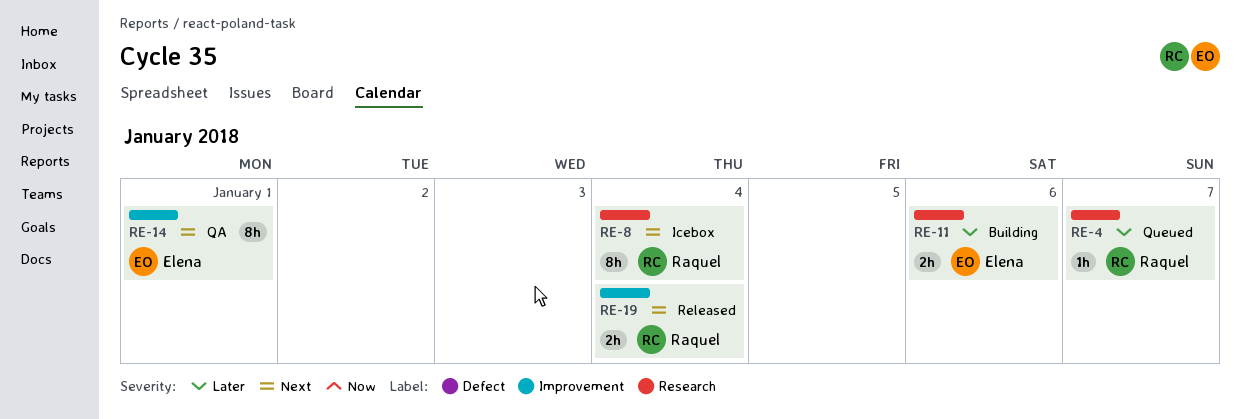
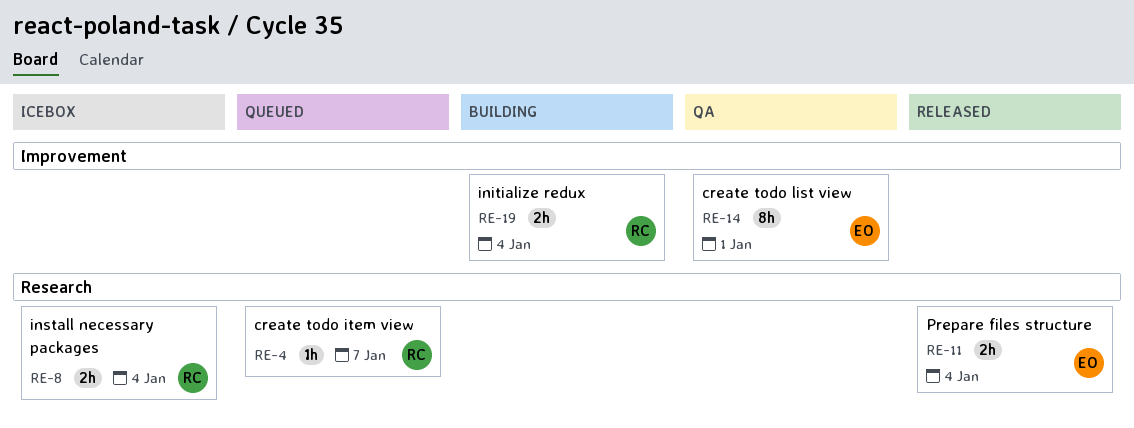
RE-8, estimate: 8h -> 2h
RE-11, status: Building -> Released
RE-11, due: Jan 6 -> Jan 4
RE-19, status: Released -> Building

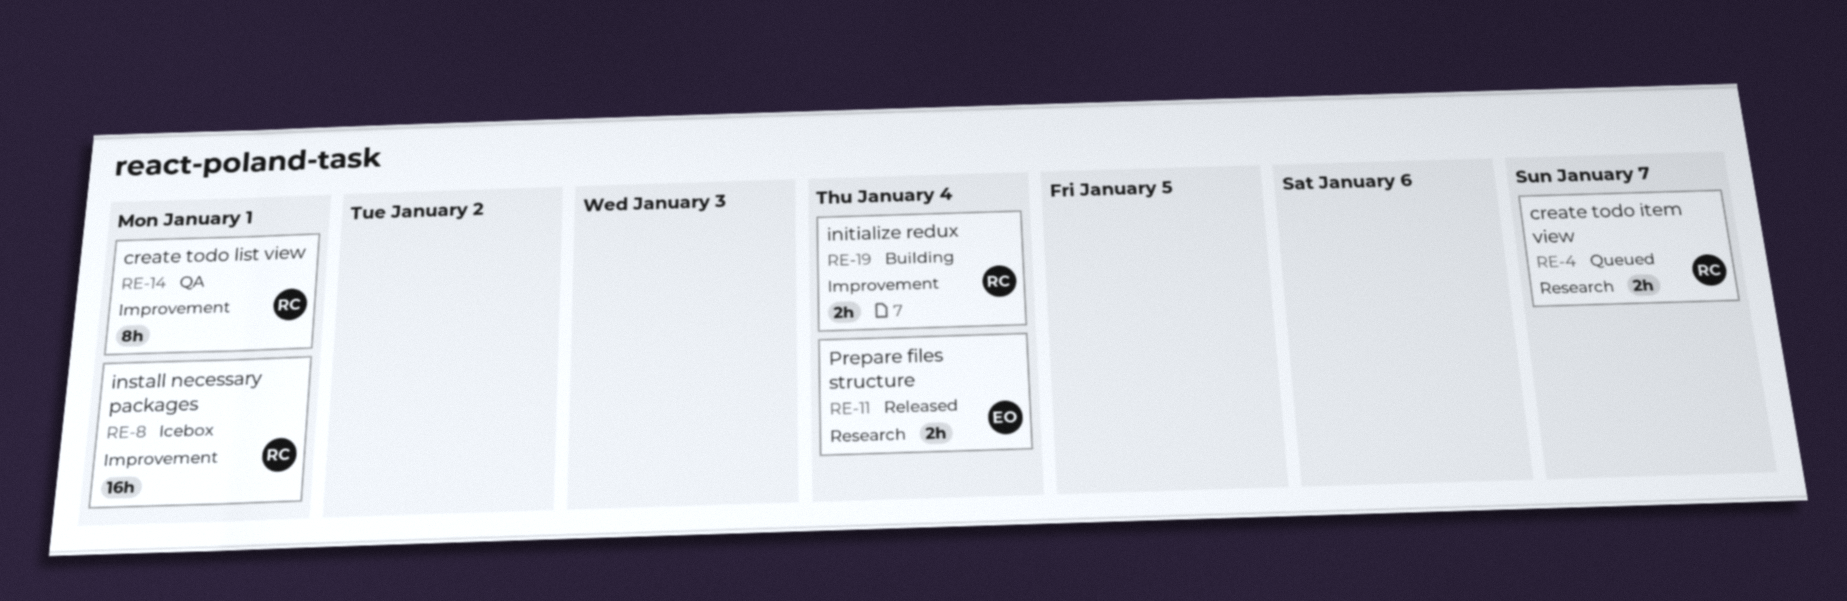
RE-4, estimate: 1h -> 2h
RE-8, label: Research -> Improvement
RE-8, estimate: 2h -> 16h
RE-8, due: Jan 4 -> Jan 1
RE-14, owner: EO -> RC

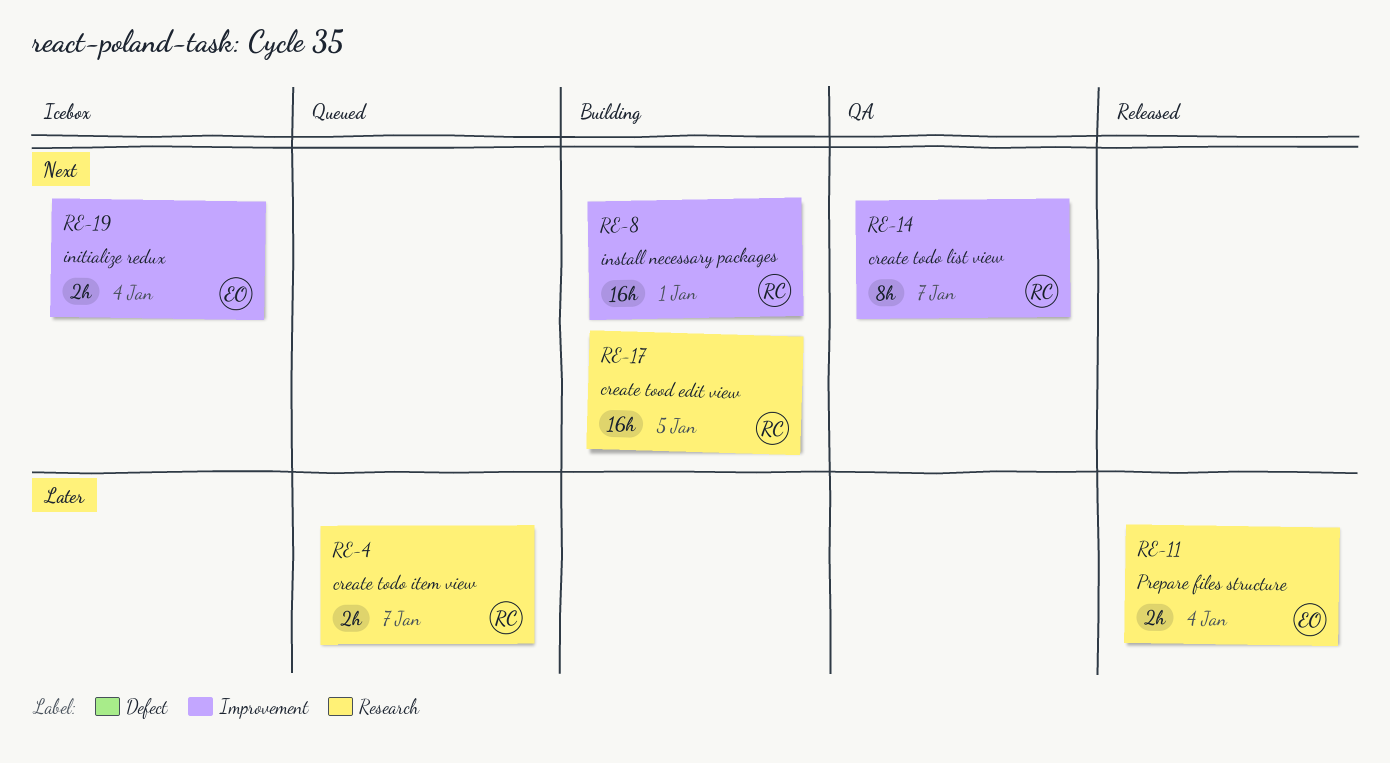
RE-8, status: Icebox -> Building
RE-14, due: Jan 1 -> Jan 7
RE-17: none -> present
RE-19, status: Building -> Icebox
RE-19, owner: RC -> EO

